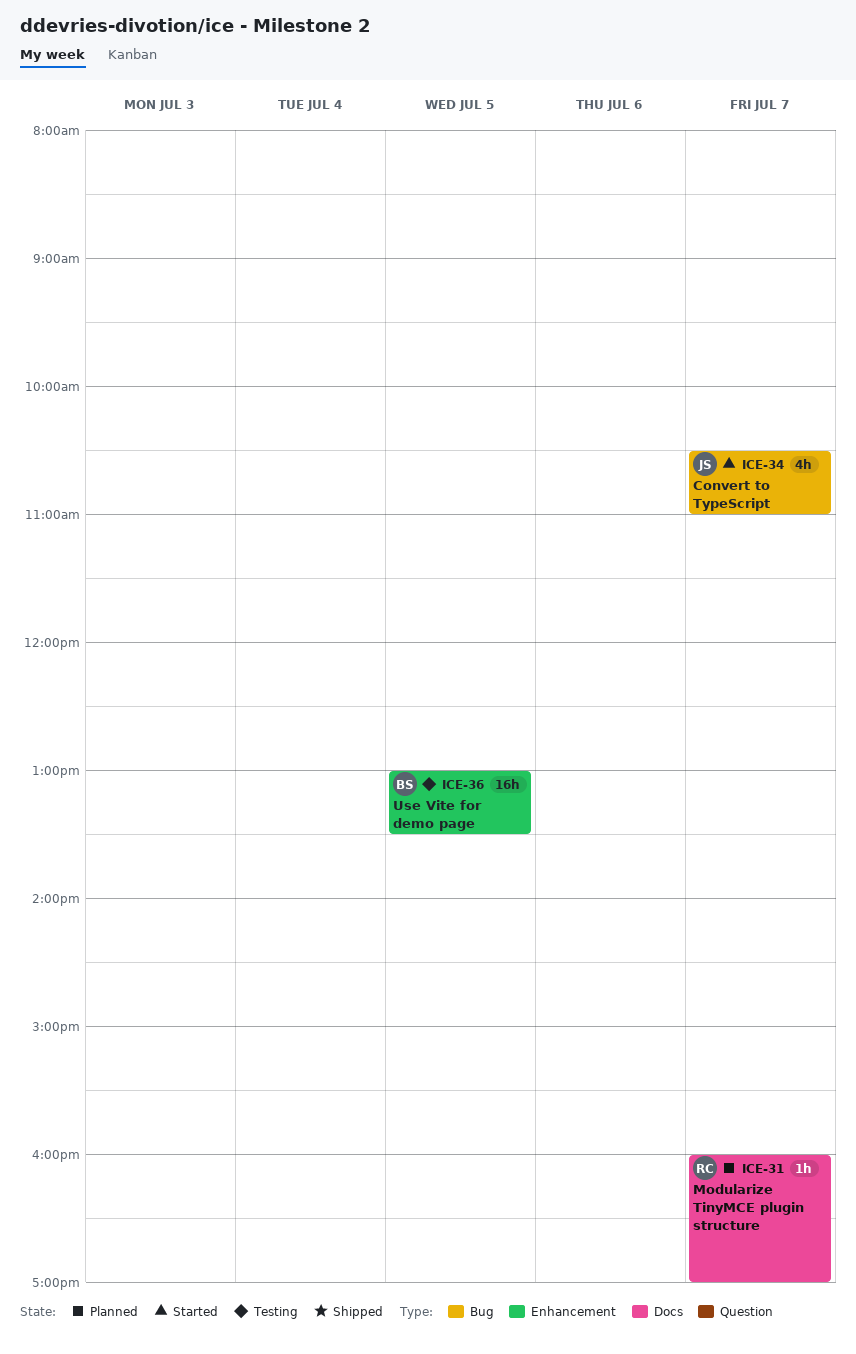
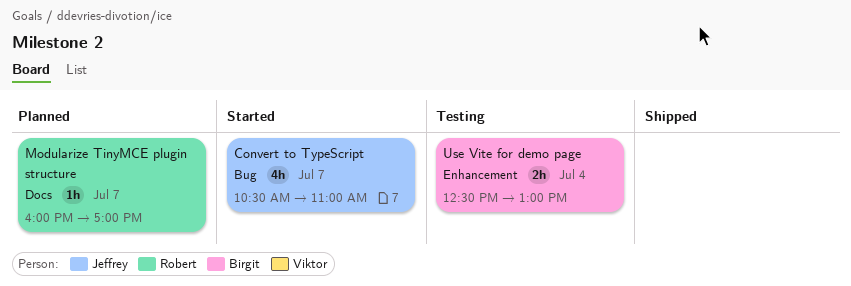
Use Vite for demo page, estimate: 16h -> 2h
Use Vite for demo page, day: Jul 5 -> Jul 4
Use Vite for demo page, begins: 13:00 -> 12:30
Use Vite for demo page, ends: 13:30 -> 13:00

